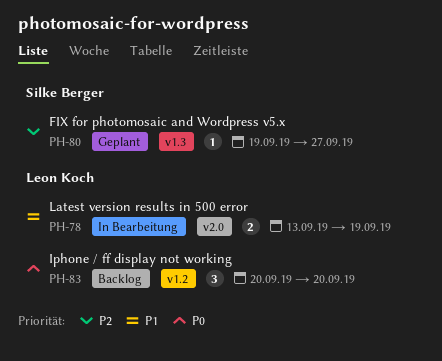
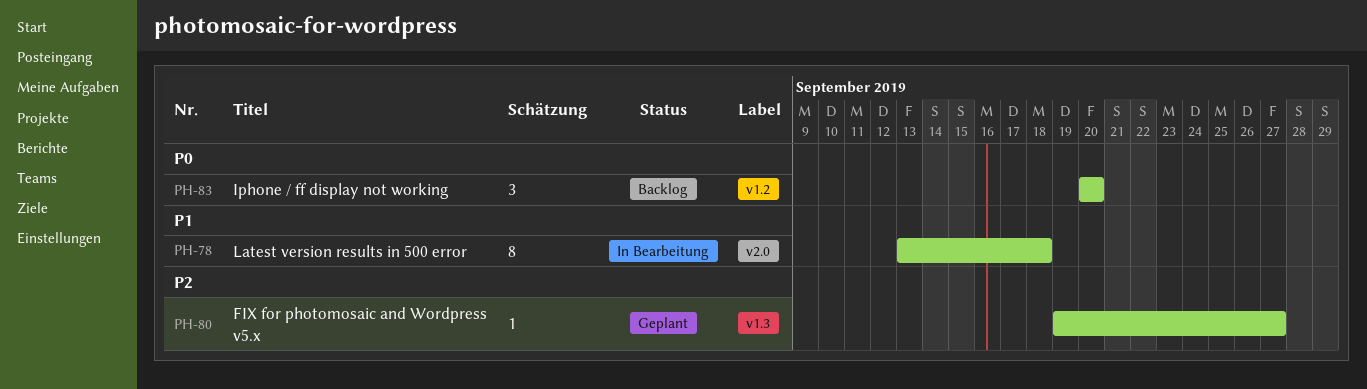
PH-78, estimate: 2 -> 8
PH-78, due: Sep 19 -> Sep 18

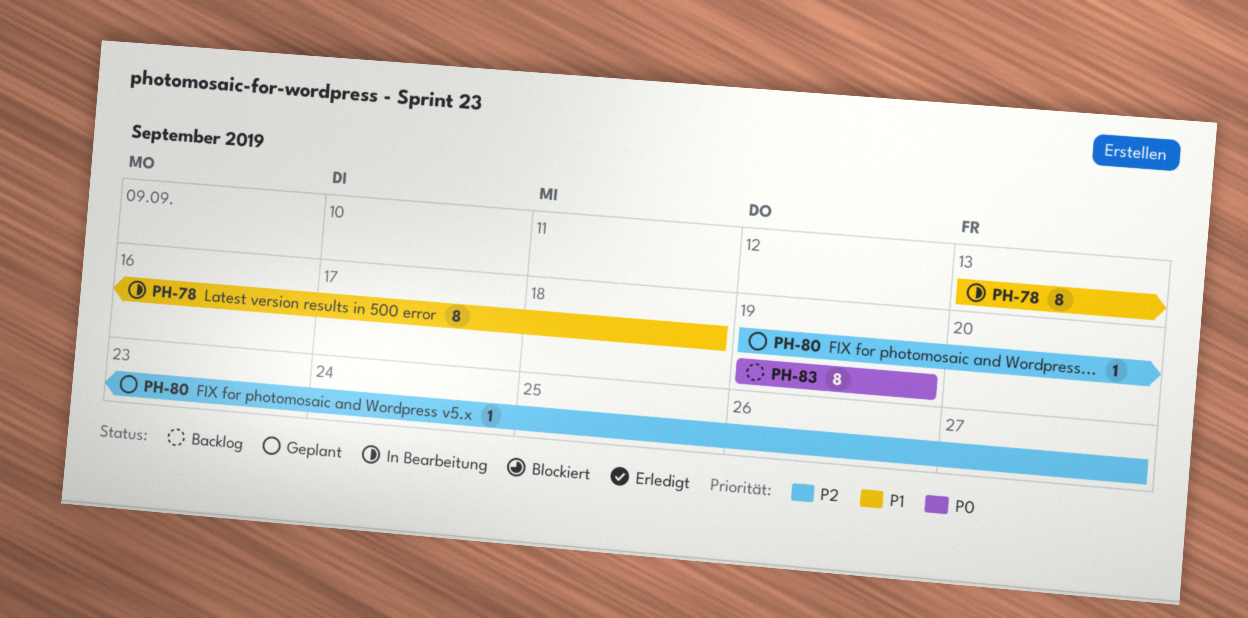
PH-83, estimate: 3 -> 8
PH-83, start: Sep 20 -> Sep 19
PH-83, due: Sep 20 -> Sep 19

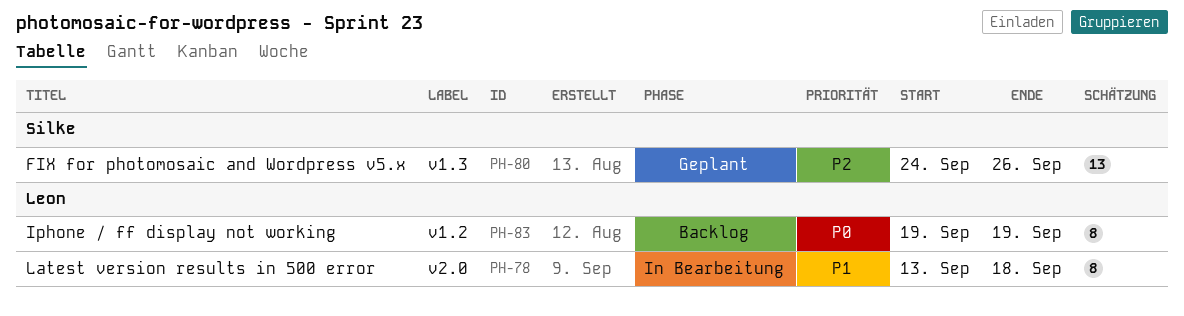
PH-80, estimate: 1 -> 13
PH-80, start: Sep 19 -> Sep 24
PH-80, due: Sep 27 -> Sep 26

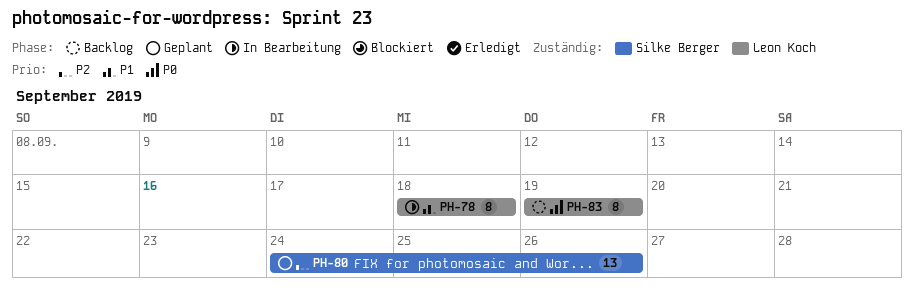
PH-78, start: Sep 13 -> Sep 18

